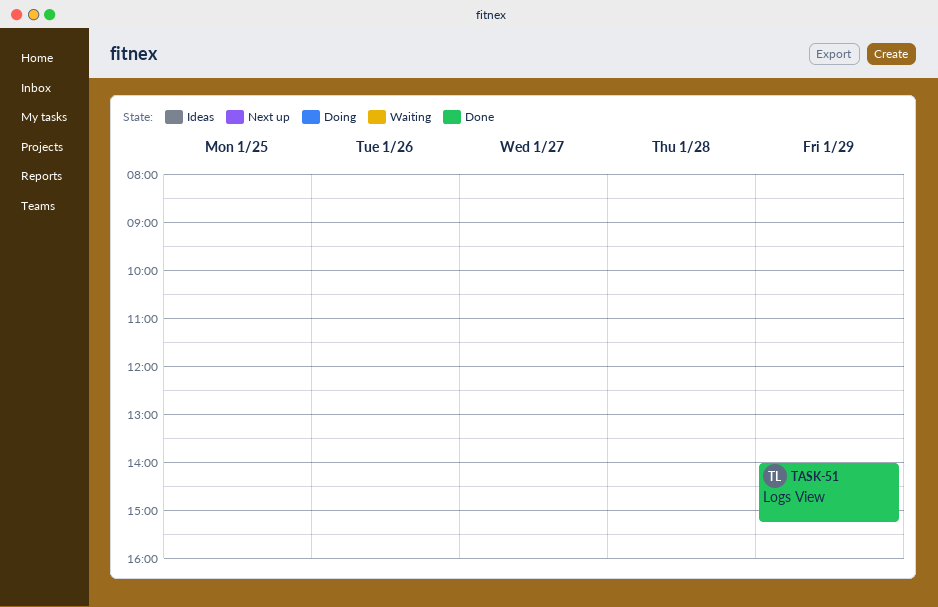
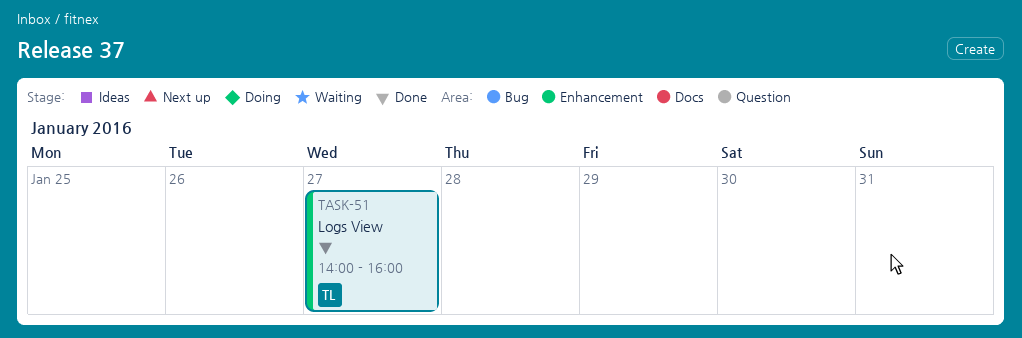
TASK-51, day: Jan 29 -> Jan 27
TASK-51, ends: 15:15 -> 16:00

